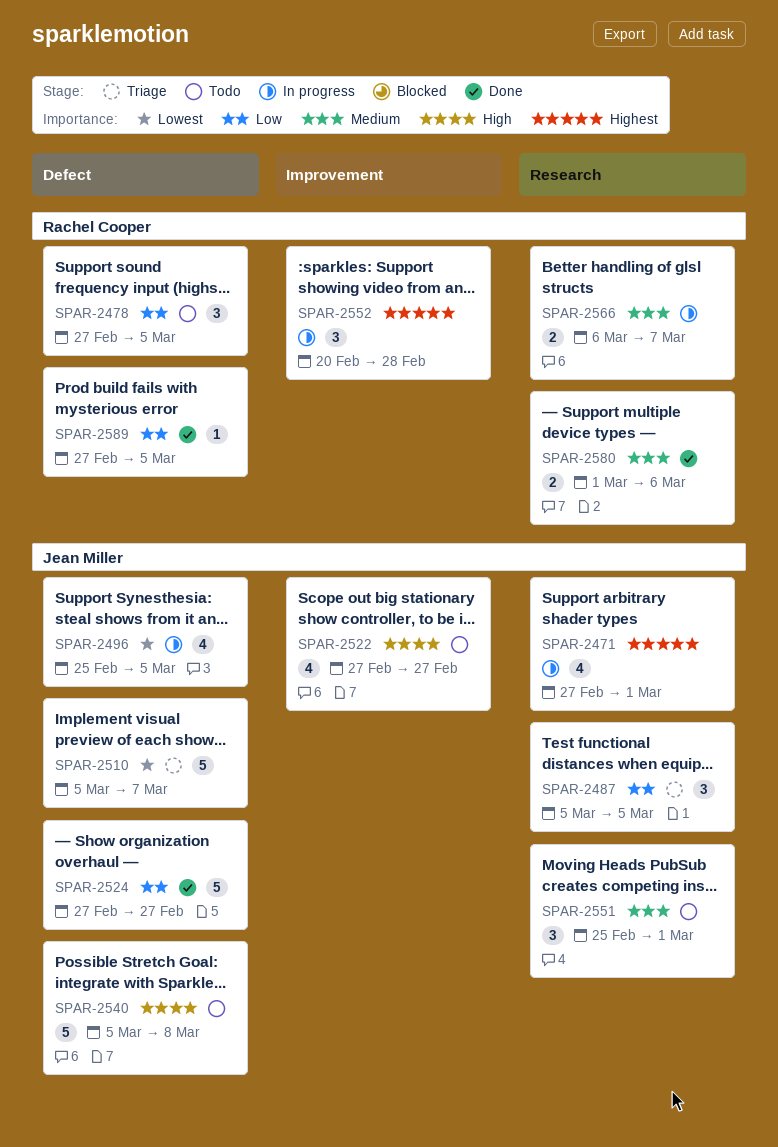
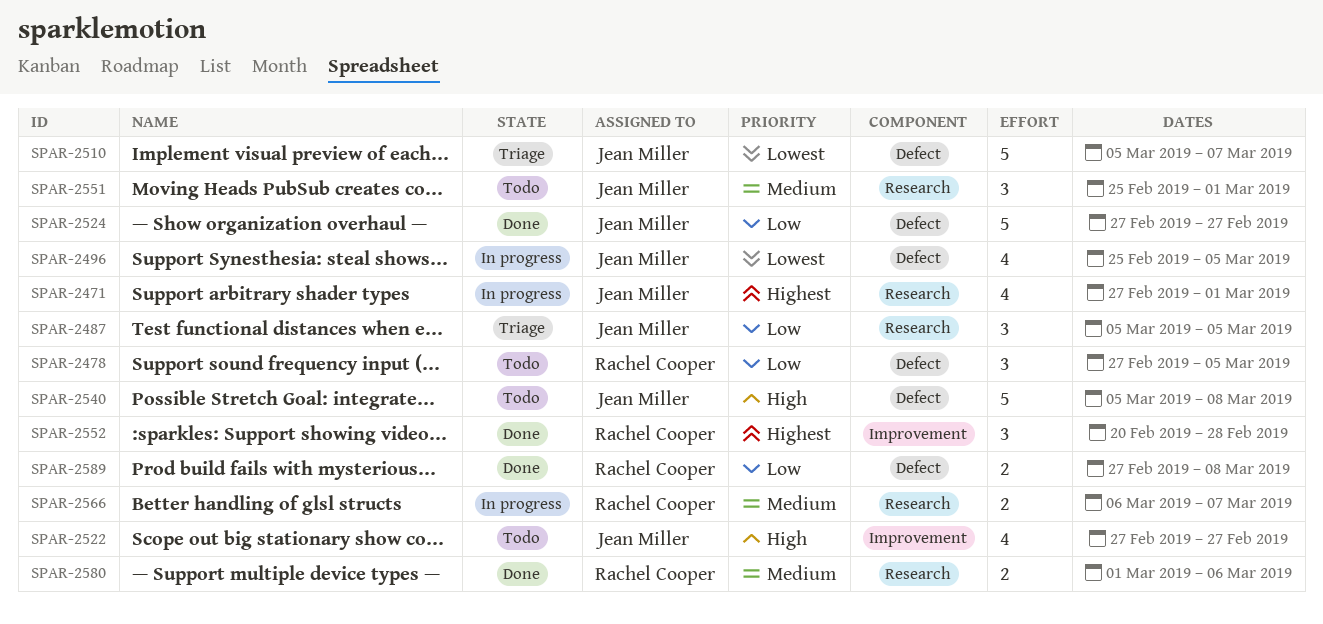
SPAR-2552, status: In progress -> Done
SPAR-2589, estimate: 1 -> 2
SPAR-2589, due: Mar 5 -> Mar 8

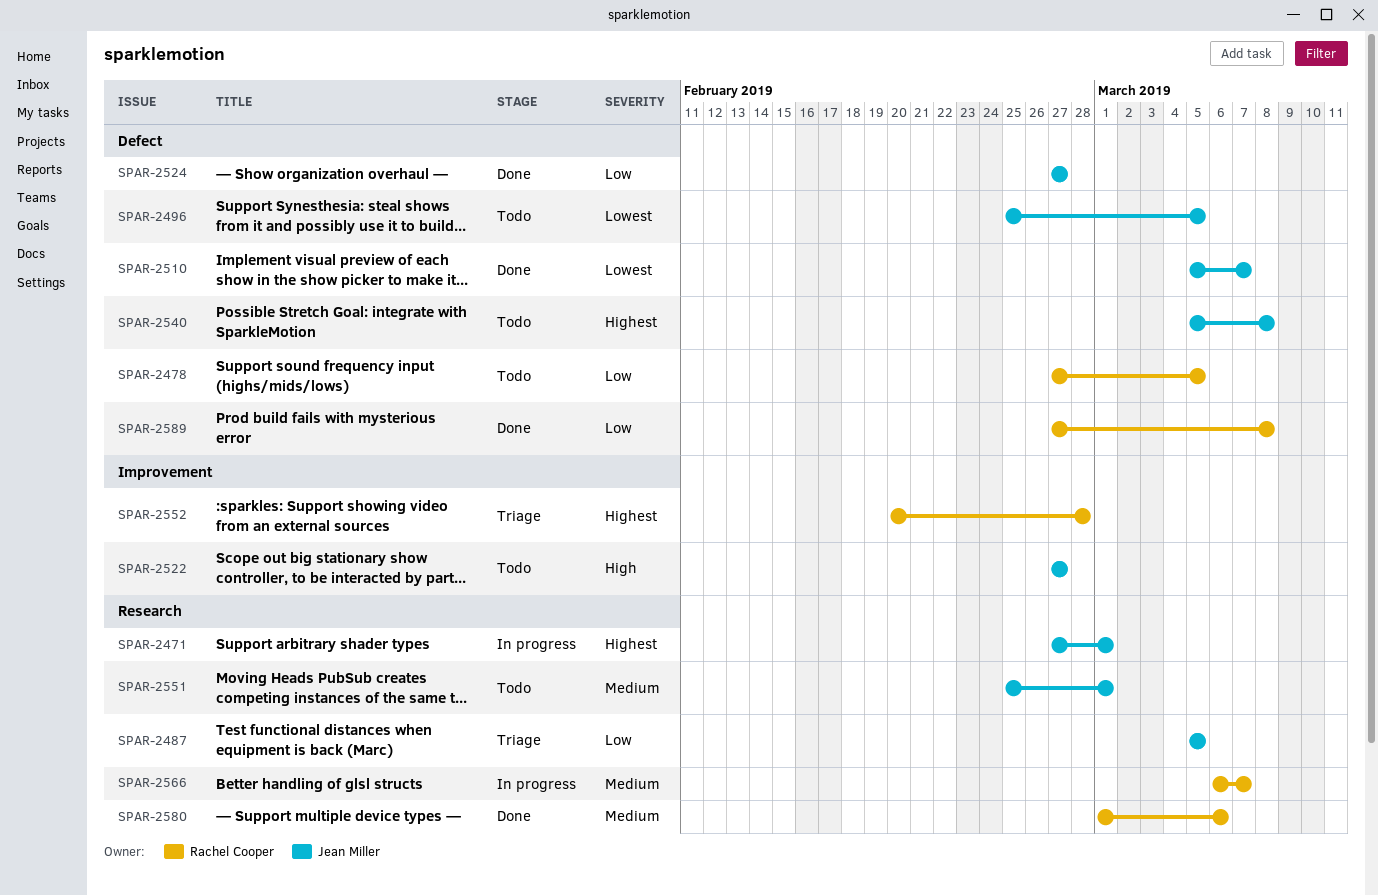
SPAR-2496, status: In progress -> Todo
SPAR-2510, status: Triage -> Done
SPAR-2540, priority: High -> Highest
SPAR-2552, status: Done -> Triage

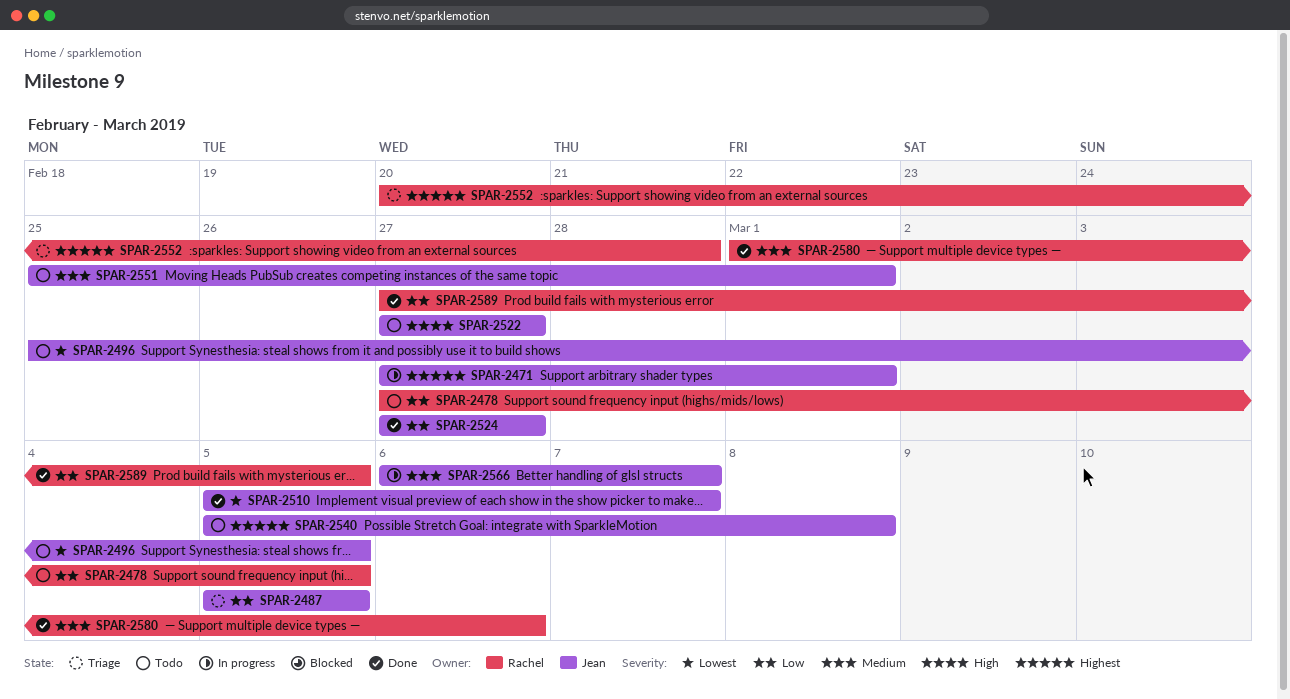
SPAR-2566, owner: Rachel Cooper -> Jean Miller
SPAR-2589, due: Mar 8 -> Mar 5

